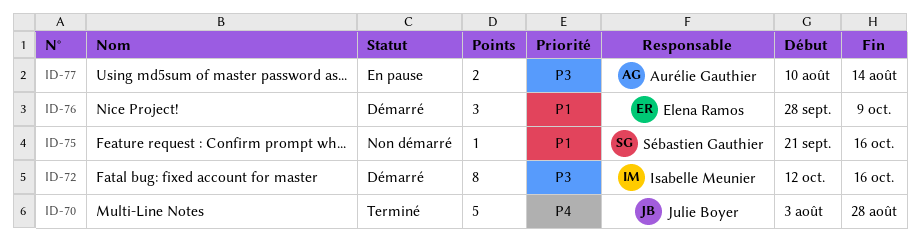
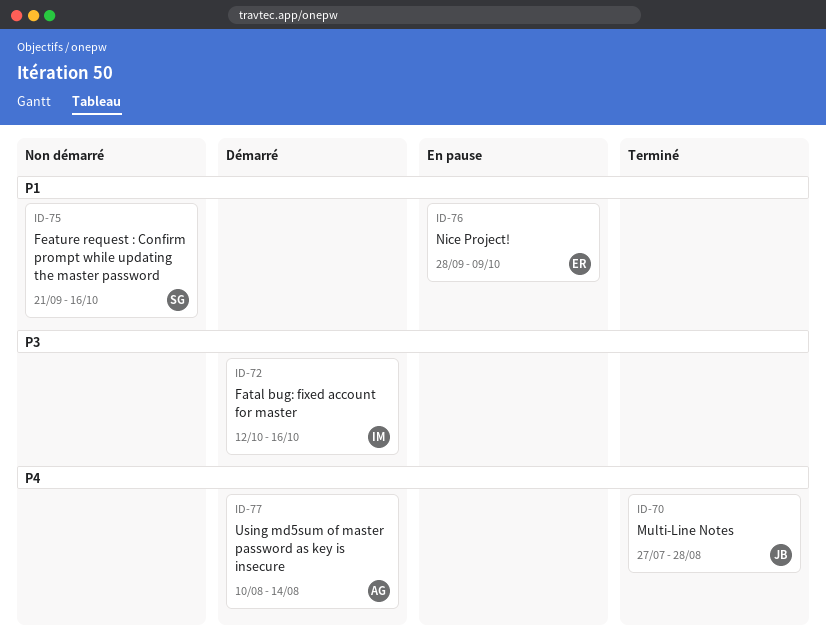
ID-70, start: Aug 3 -> Jul 27
ID-76, status: Démarré -> En pause
ID-77, status: En pause -> Démarré
ID-77, priority: P3 -> P4

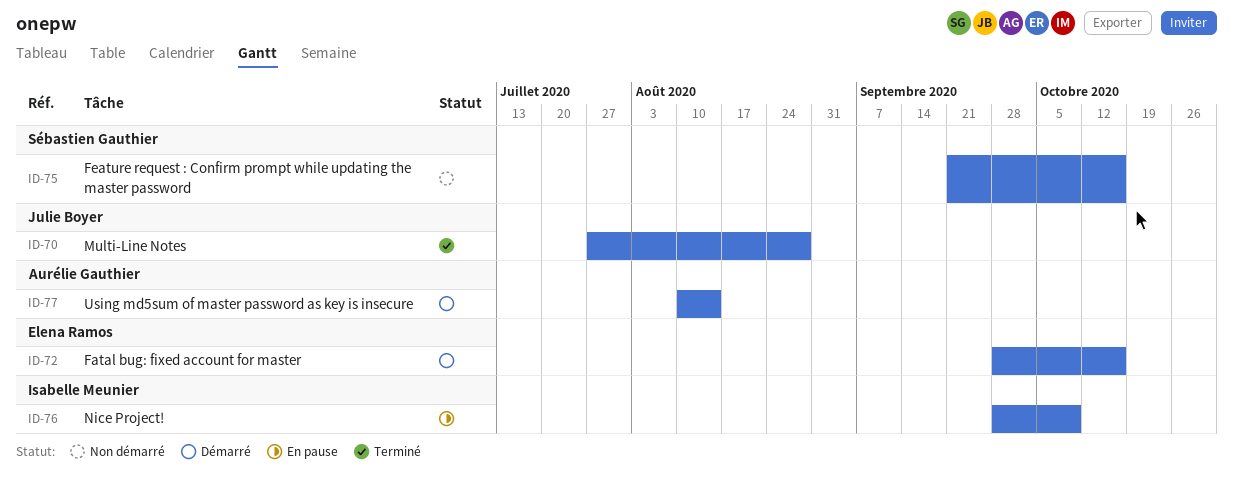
ID-72, owner: Isabelle Meunier -> Elena Ramos
ID-72, start: Oct 12 -> Sep 28
ID-76, owner: Elena Ramos -> Isabelle Meunier

